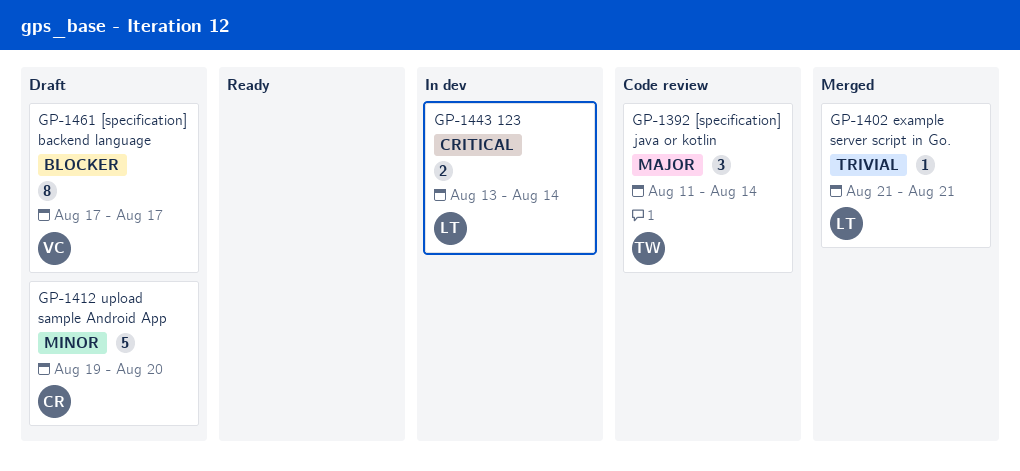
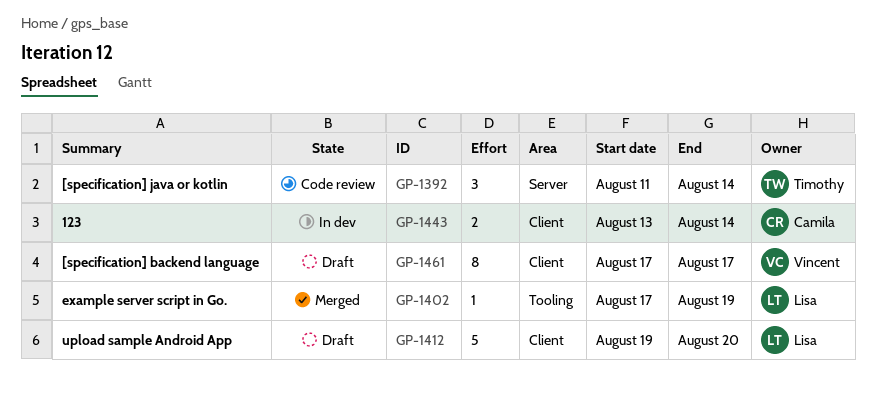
GP-1402, start: Aug 21 -> Aug 17
GP-1402, due: Aug 21 -> Aug 19
GP-1412, owner: Camila -> Lisa
GP-1443, owner: Lisa -> Camila

